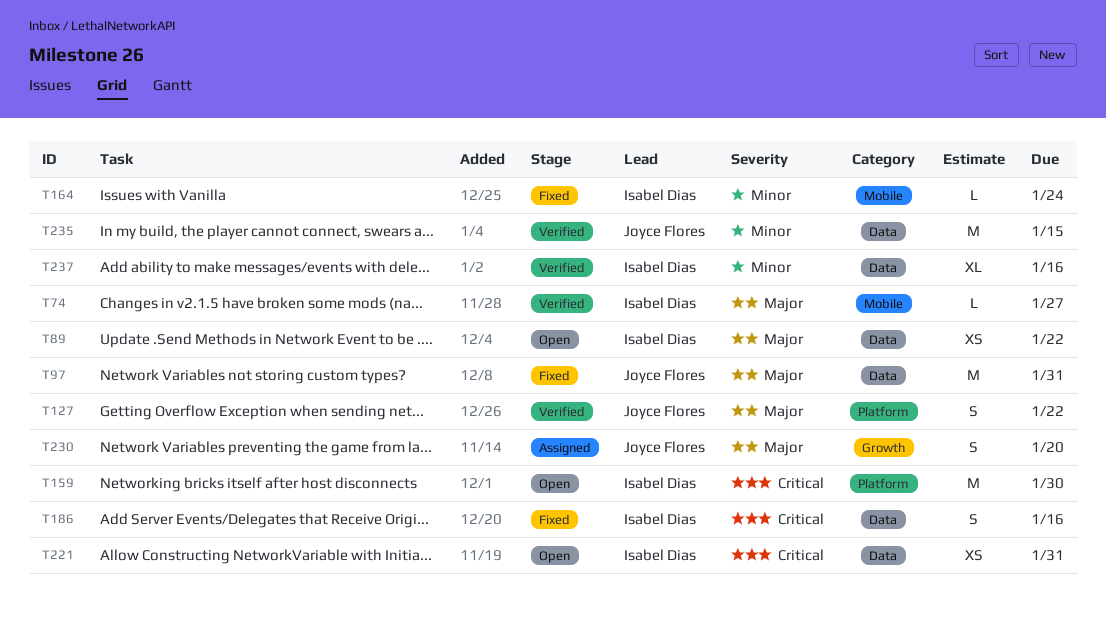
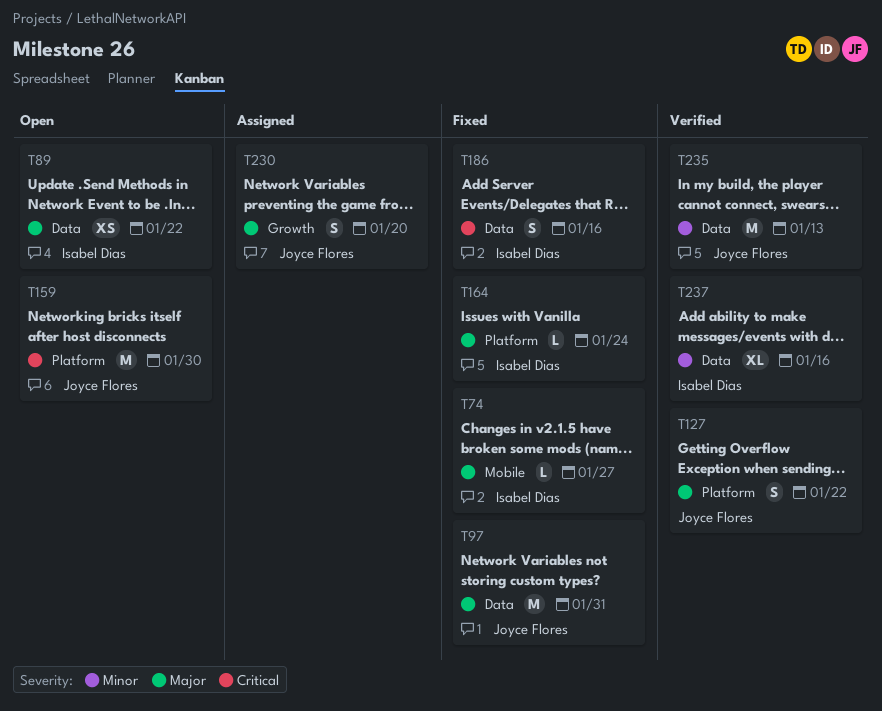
T74, status: Verified -> Fixed
T159, owner: Isabel Dias -> Joyce Flores
T164, priority: Minor -> Major
T164, label: Mobile -> Platform
T221: present -> none
T235, due: Jan 15 -> Jan 13

